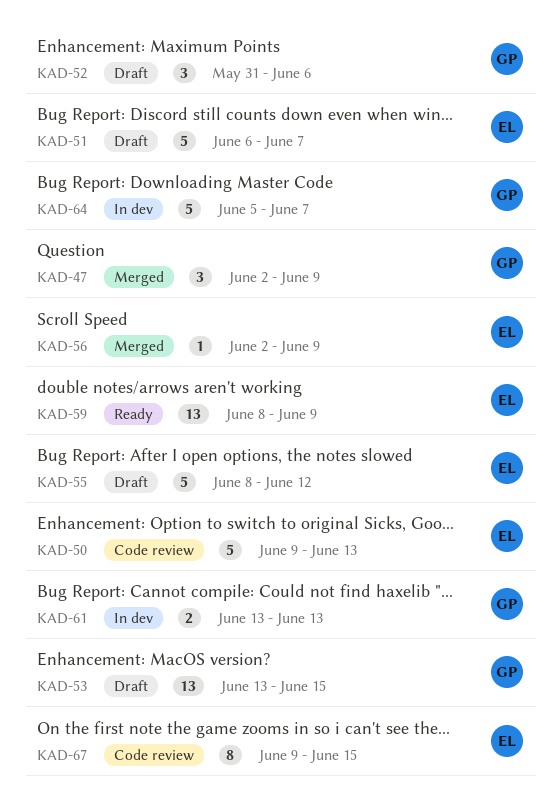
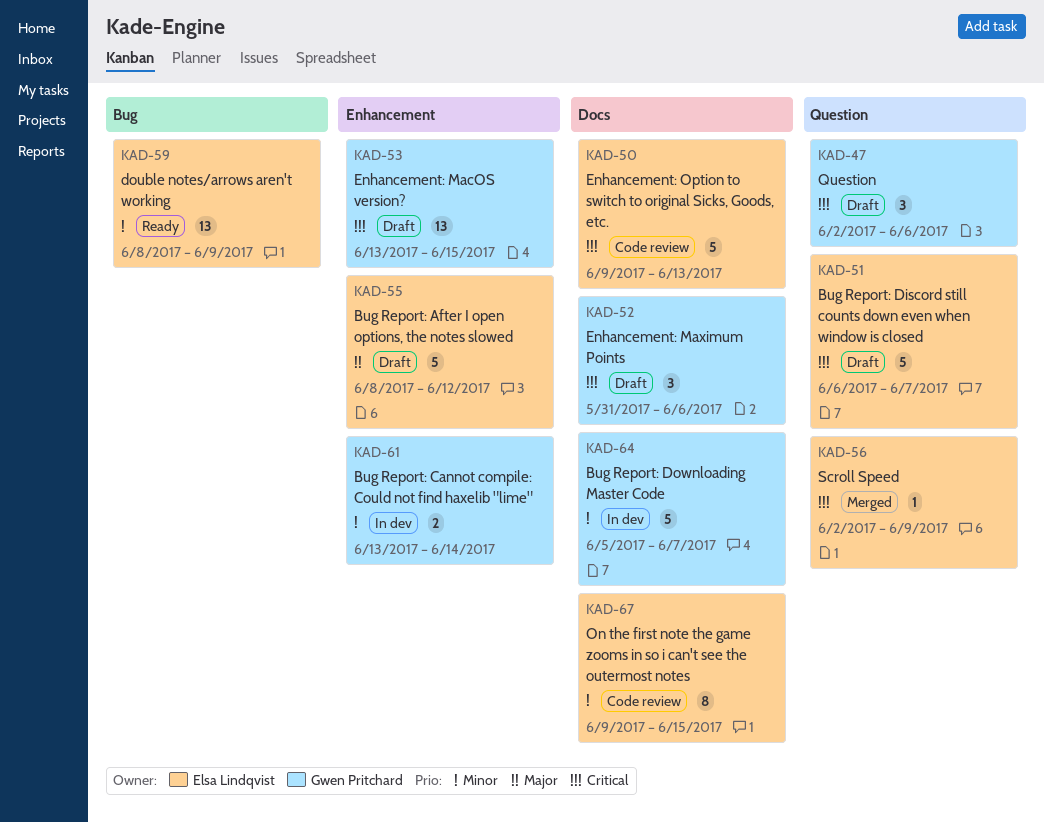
KAD-47, status: Merged -> Draft
KAD-47, due: Jun 9 -> Jun 6
KAD-61, due: Jun 13 -> Jun 14

